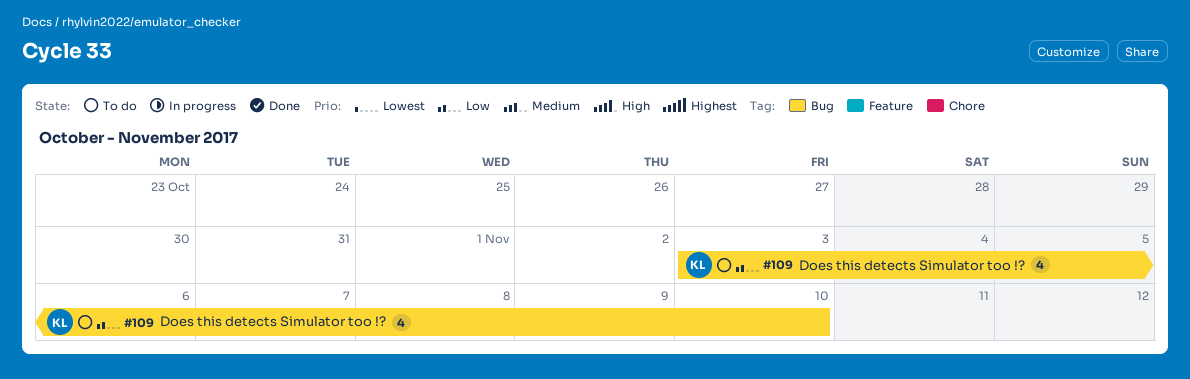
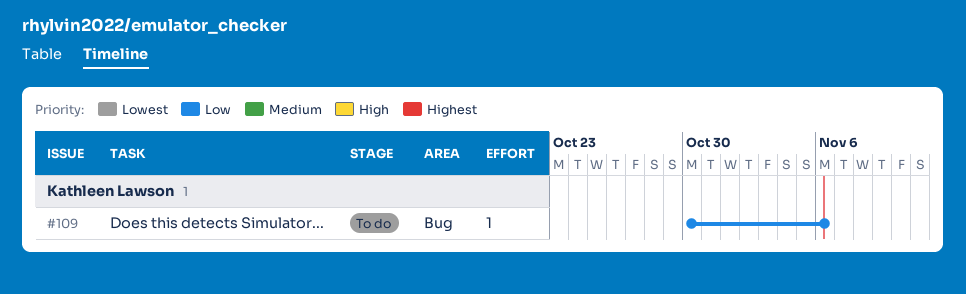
#109, estimate: 4 -> 1
#109, start: Nov 3 -> Oct 30
#109, due: Nov 10 -> Nov 6

